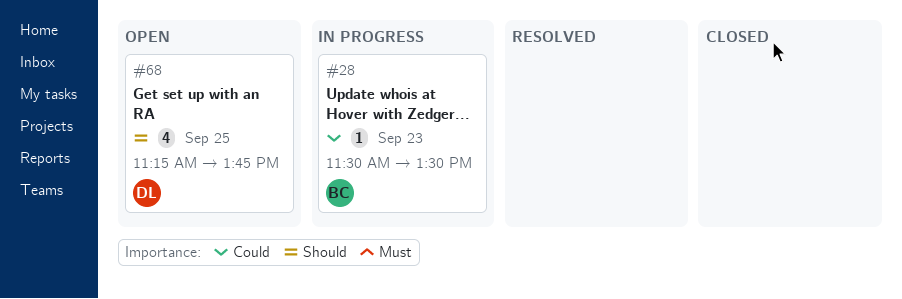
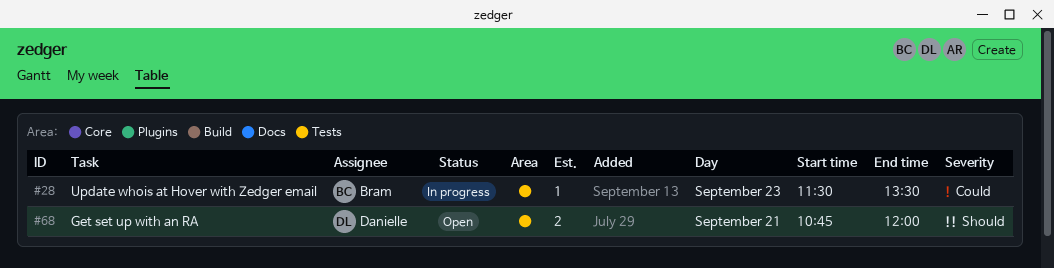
#68, estimate: 4 -> 2
#68, day: Sep 25 -> Sep 21
#68, begins: 11:15 -> 10:45
#68, ends: 13:45 -> 12:00

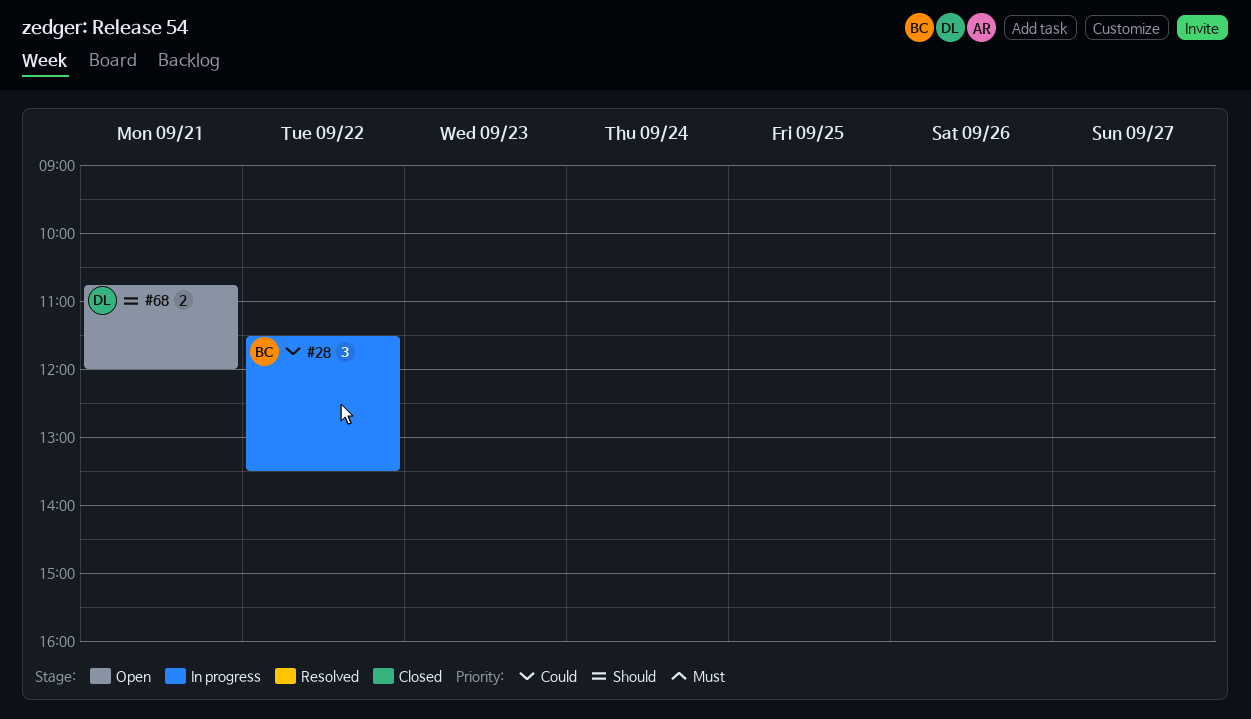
#28, estimate: 1 -> 3
#28, day: Sep 23 -> Sep 22

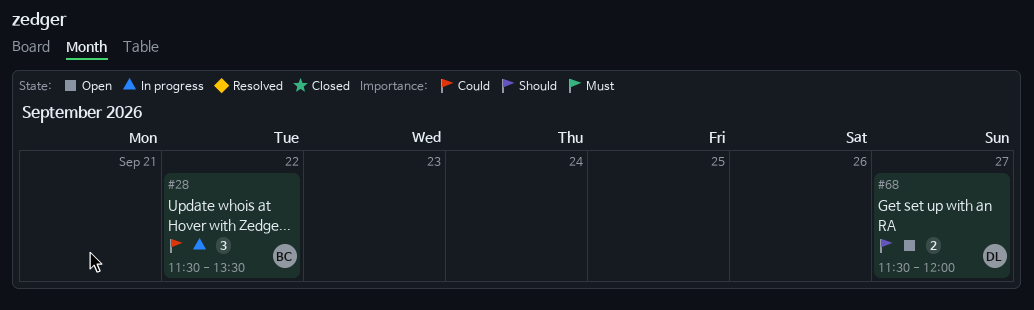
#68, day: Sep 21 -> Sep 27
#68, begins: 10:45 -> 11:30

